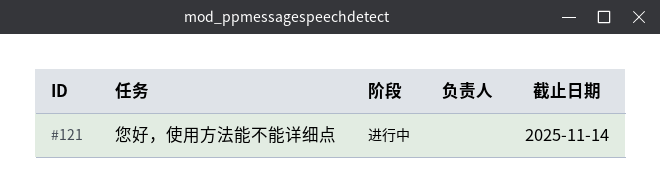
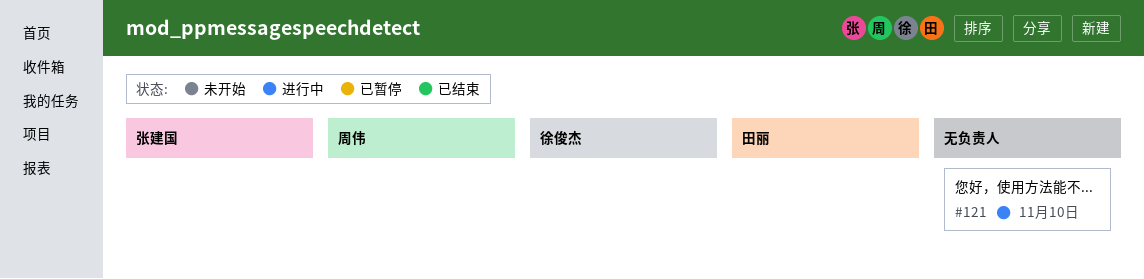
#121, due: Nov 14 -> Nov 10

